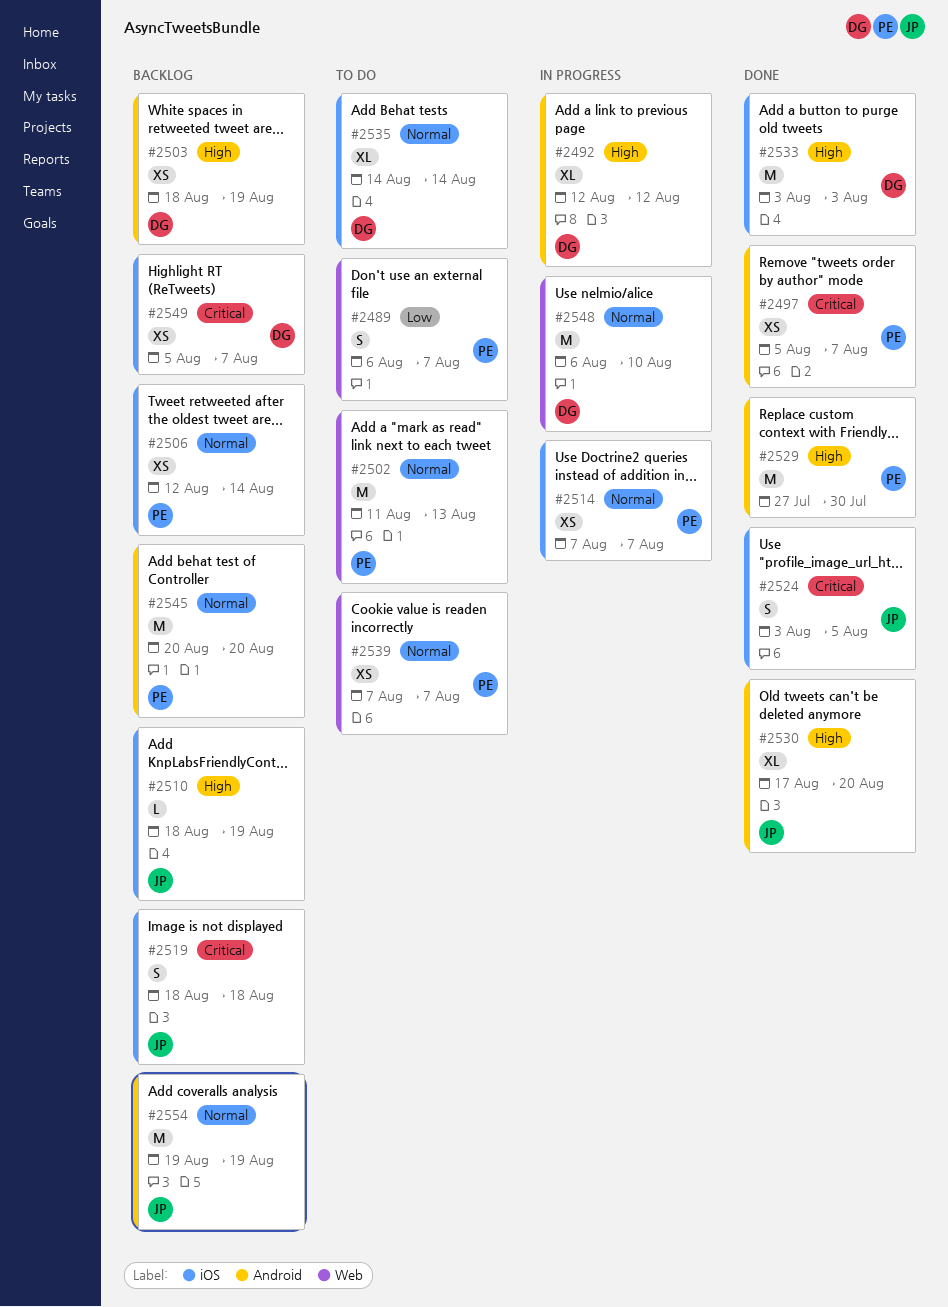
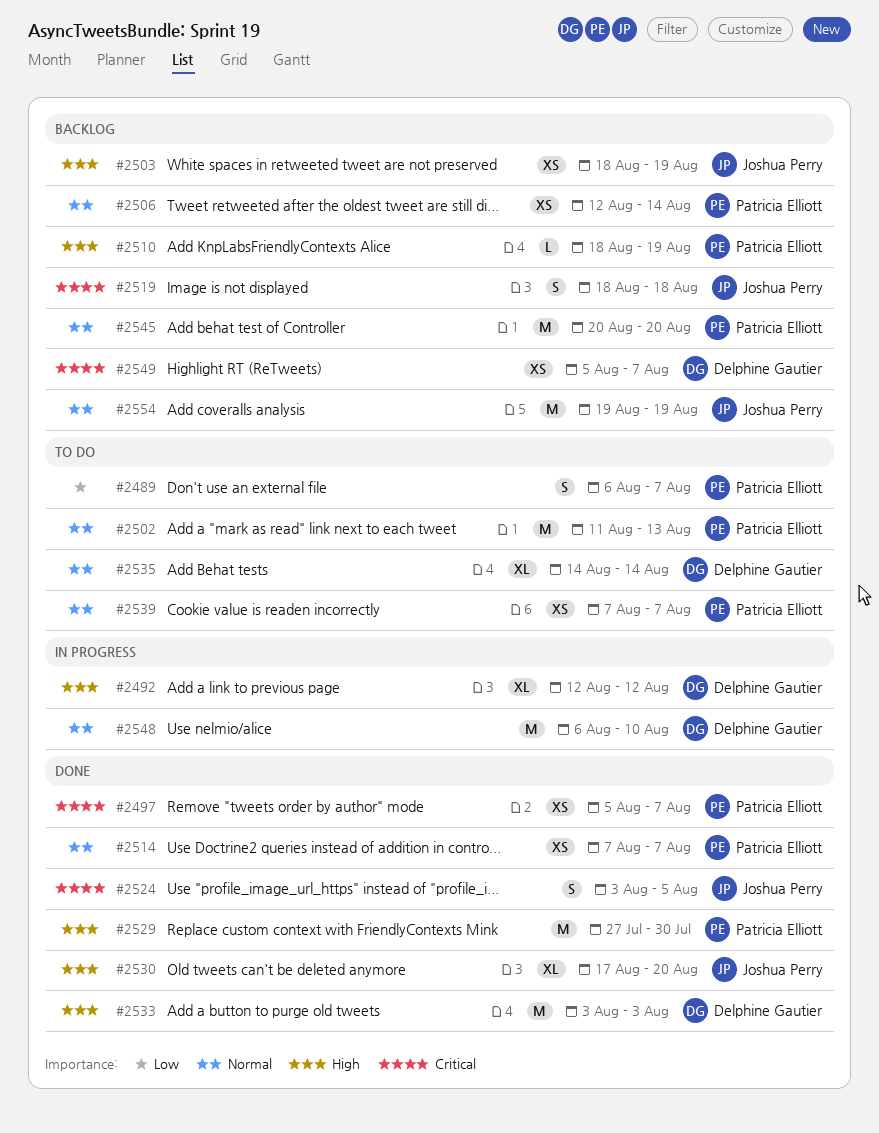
#2503, owner: Delphine Gautier -> Joshua Perry
#2510, owner: Joshua Perry -> Patricia Elliott
#2514, status: In progress -> Done

